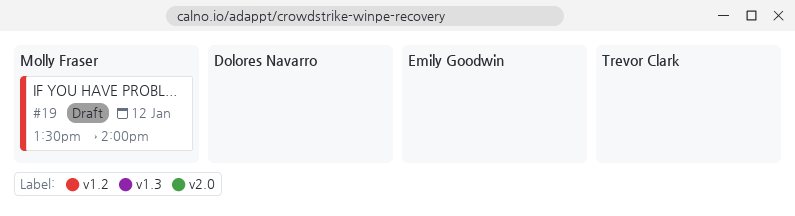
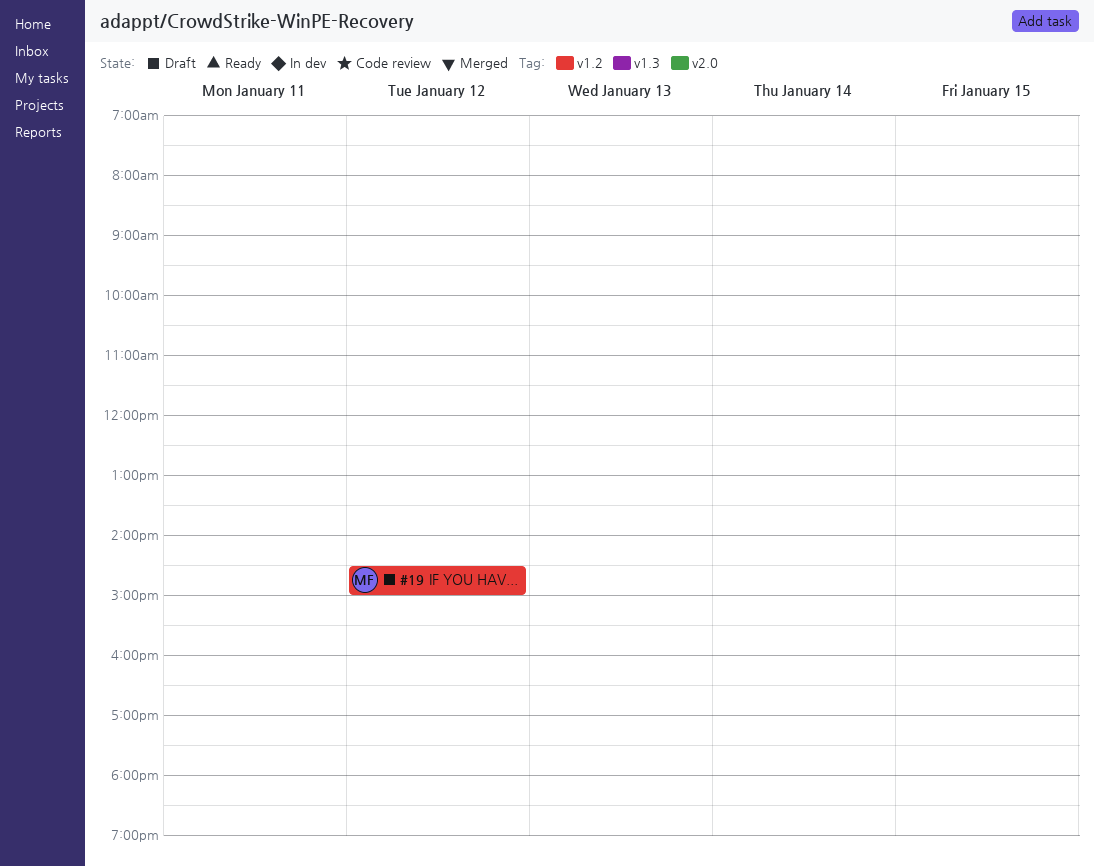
#19, begins: 13:30 -> 14:30
#19, ends: 14:00 -> 15:00

